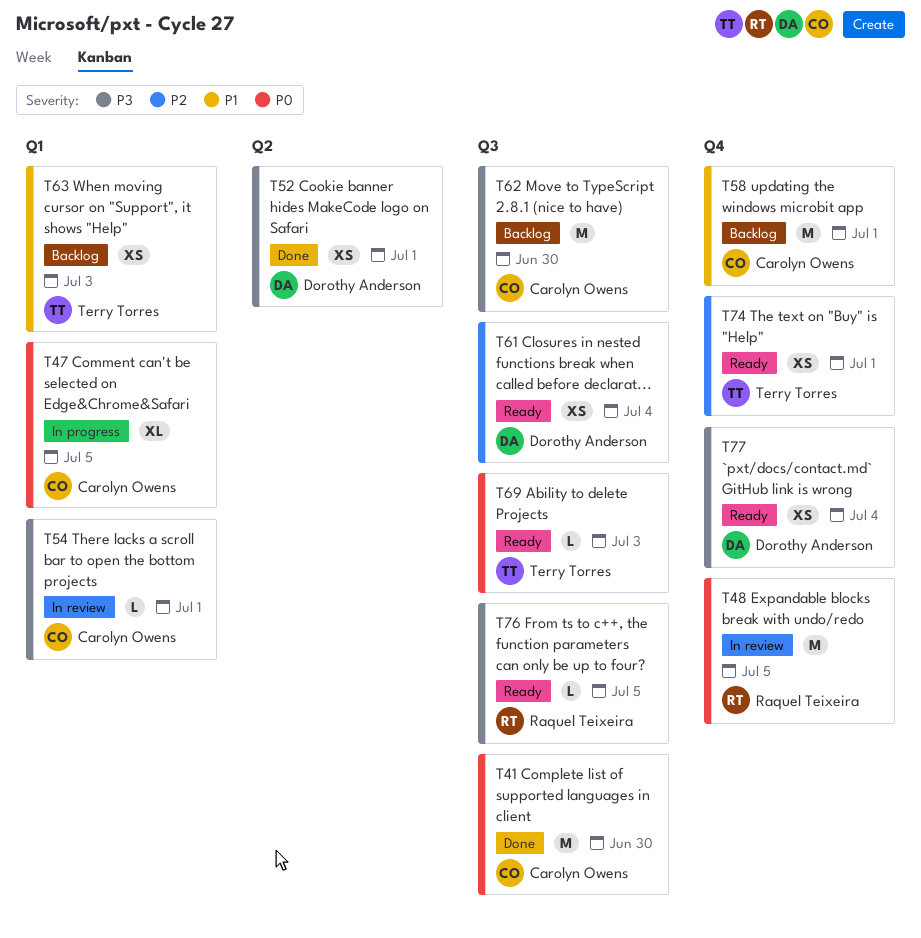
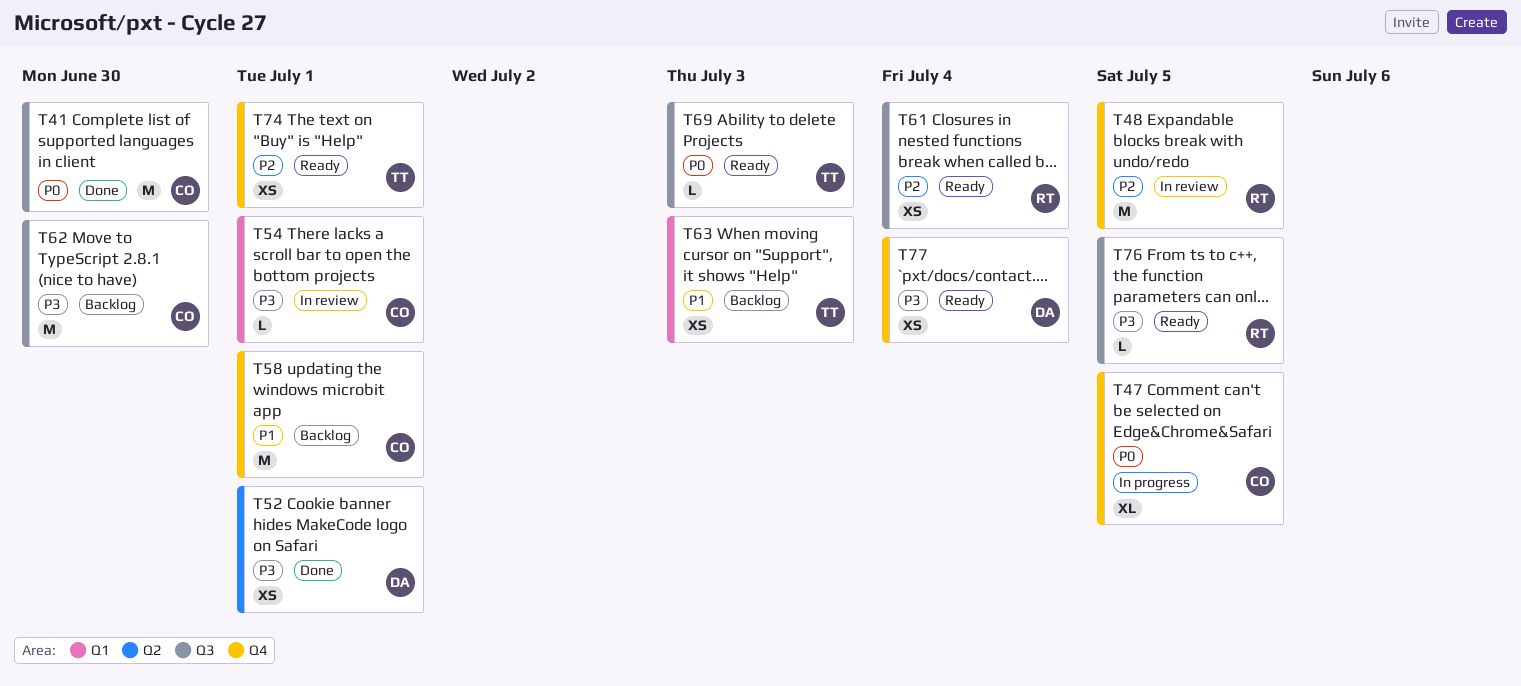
T47, label: Q1 -> Q4
T48, priority: P0 -> P2
T61, owner: Dorothy Anderson -> Raquel Teixeira

